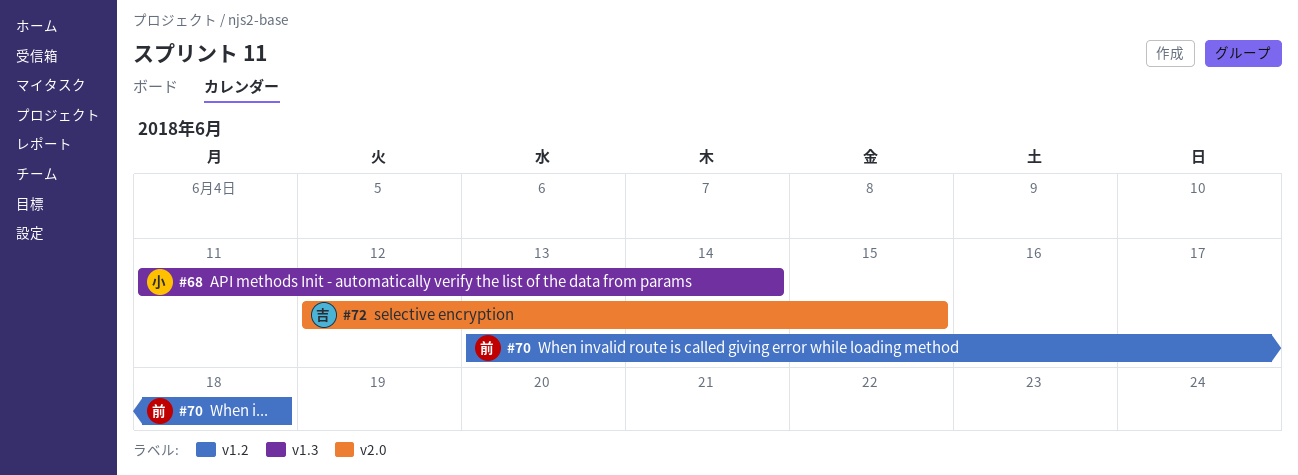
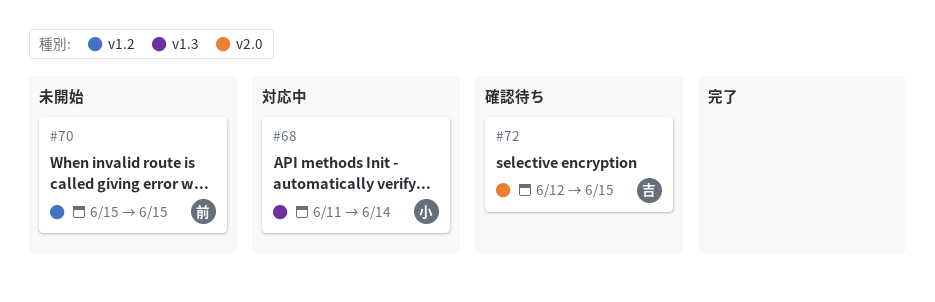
#70, start: Jun 13 -> Jun 15
#70, due: Jun 18 -> Jun 15

